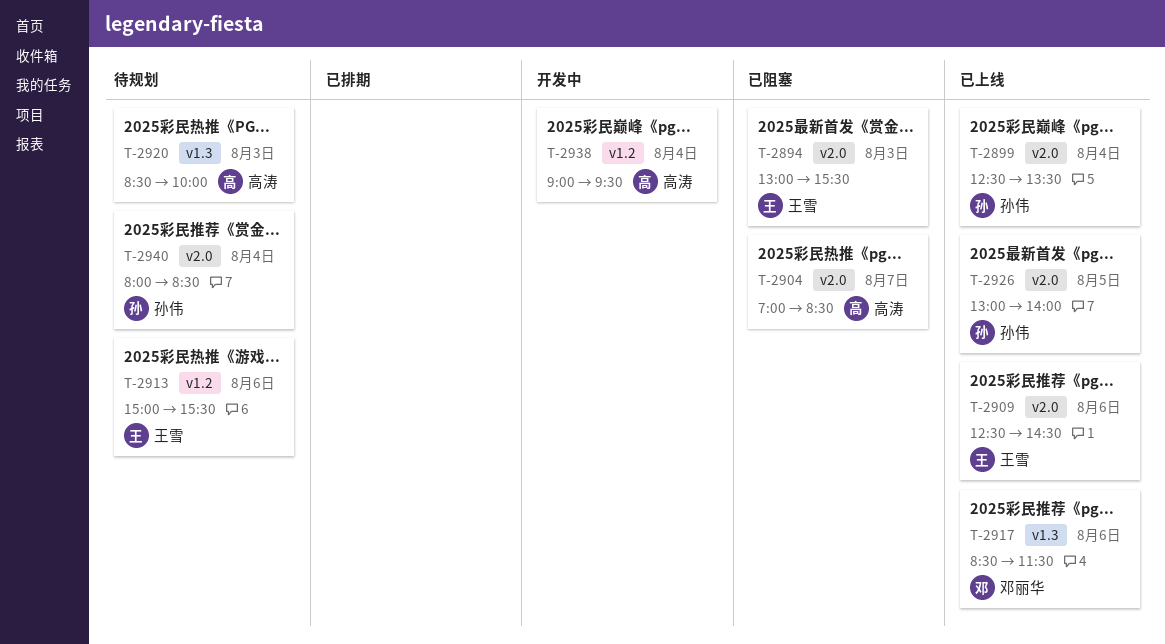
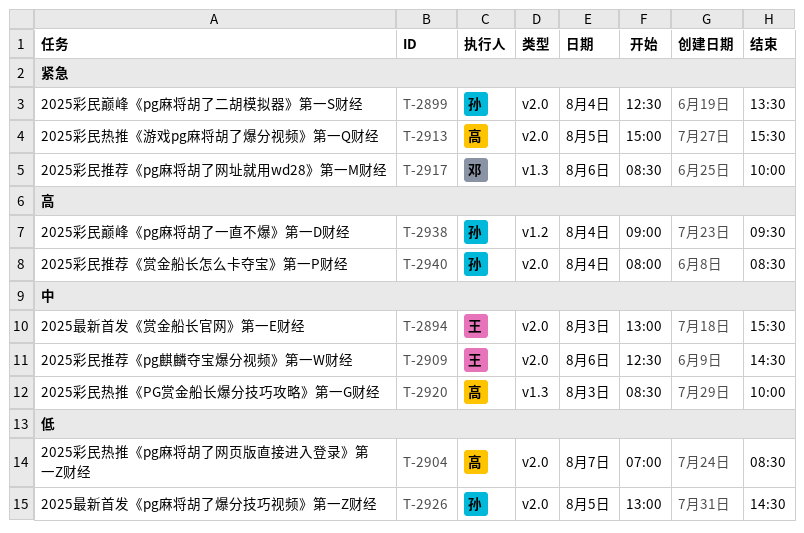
T-2913, owner: 王雪 -> 高涛
T-2913, label: v1.2 -> v2.0
T-2913, day: Aug 6 -> Aug 5
T-2917, ends: 11:30 -> 10:00
T-2926, ends: 14:00 -> 14:30
T-2938, owner: 高涛 -> 孙伟

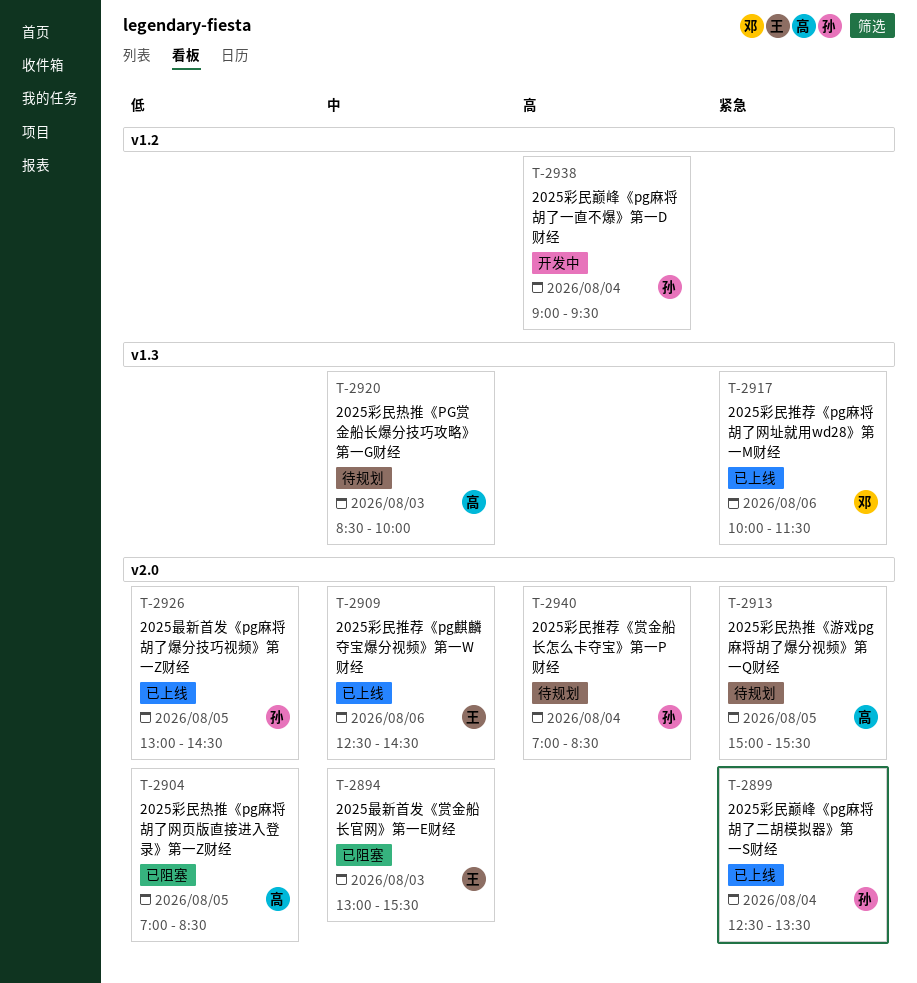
T-2904, day: Aug 7 -> Aug 5
T-2917, begins: 08:30 -> 10:00
T-2917, ends: 10:00 -> 11:30
T-2940, begins: 08:00 -> 07:00

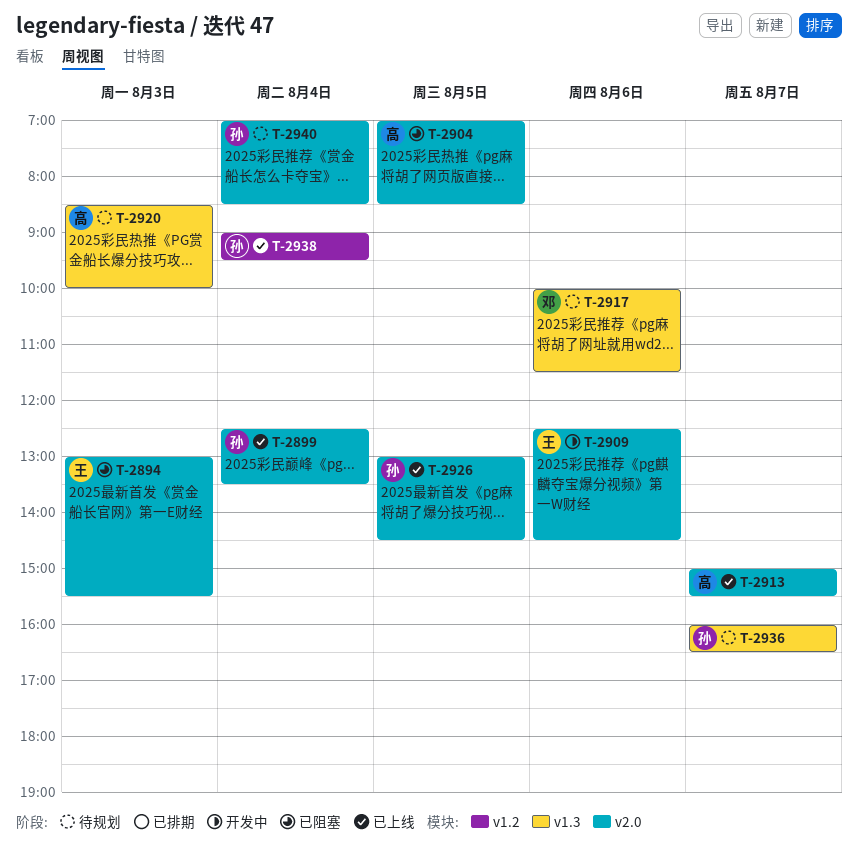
T-2909, status: 已上线 -> 开发中
T-2913, status: 待规划 -> 已上线
T-2913, day: Aug 5 -> Aug 7
T-2917, status: 已上线 -> 待规划
T-2936: none -> present
T-2938, status: 开发中 -> 已上线

